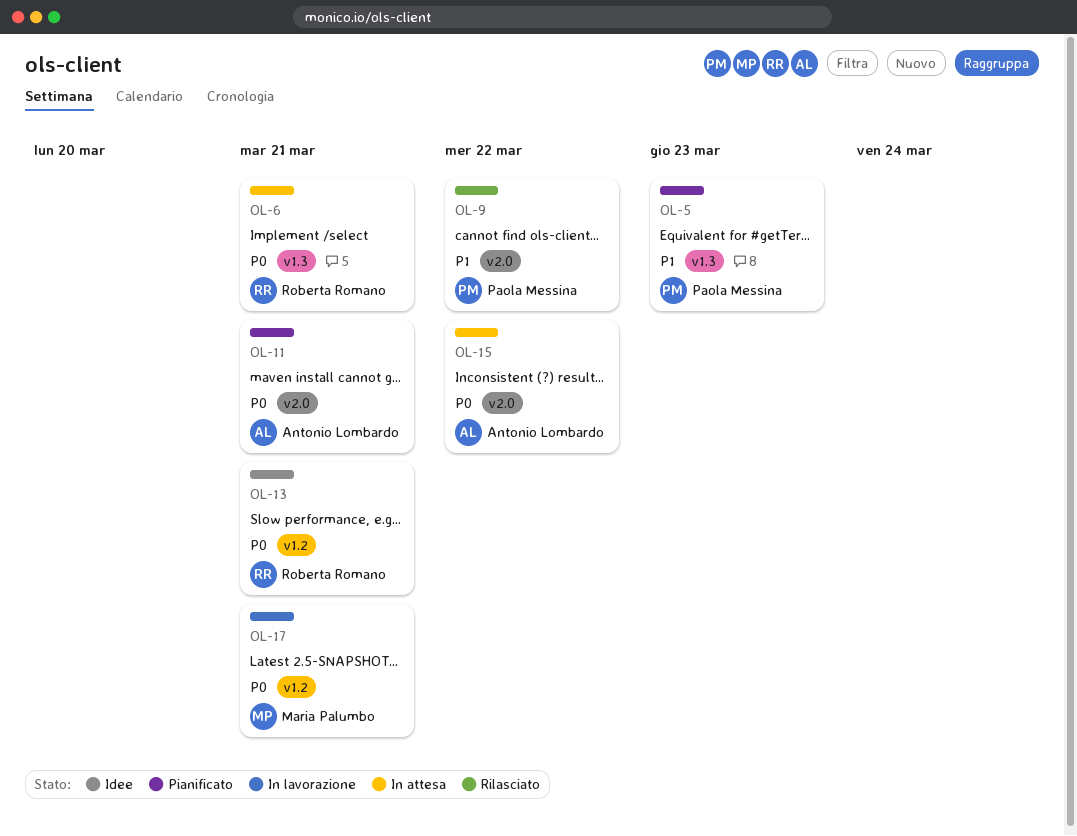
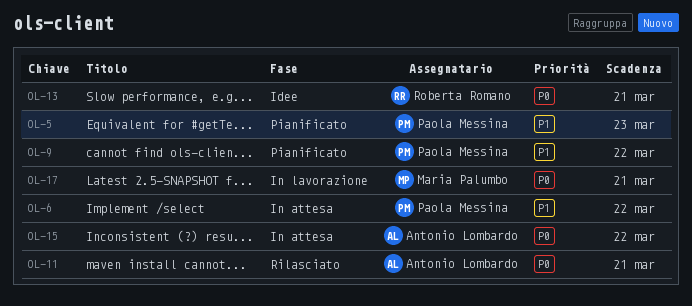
OL-6, owner: Roberta Romano -> Paola Messina
OL-6, priority: P0 -> P1
OL-6, due: Mar 21 -> Mar 22
OL-9, status: Rilasciato -> Pianificato
OL-11, status: Pianificato -> Rilasciato

